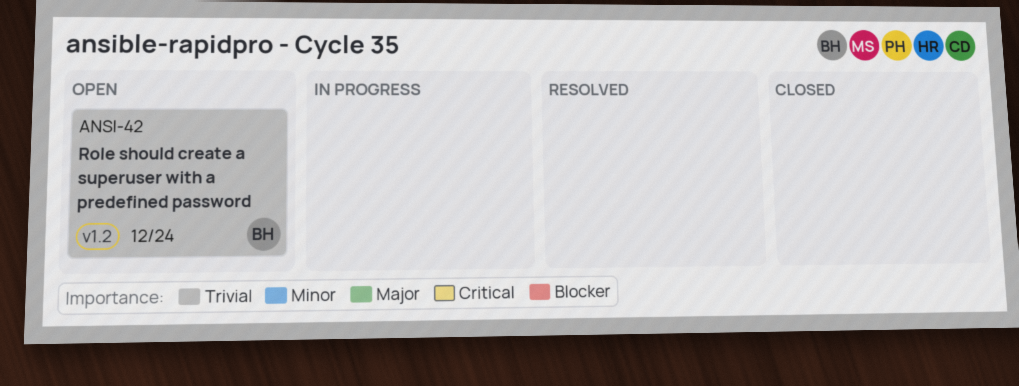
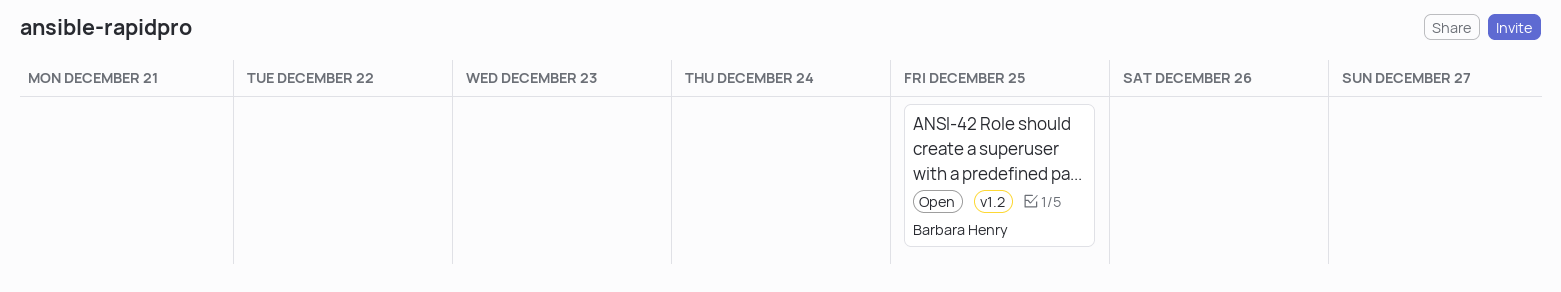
ANSI-42, due: Dec 24 -> Dec 25

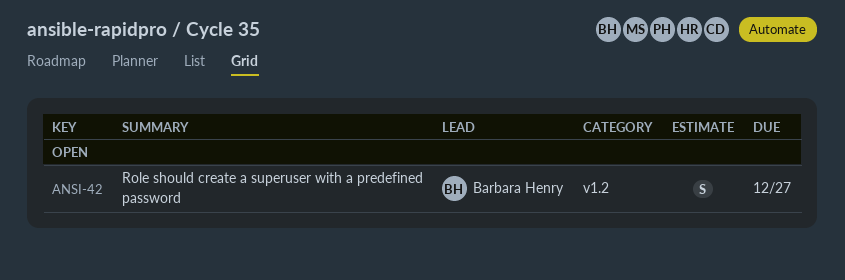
ANSI-42, due: Dec 25 -> Dec 27

